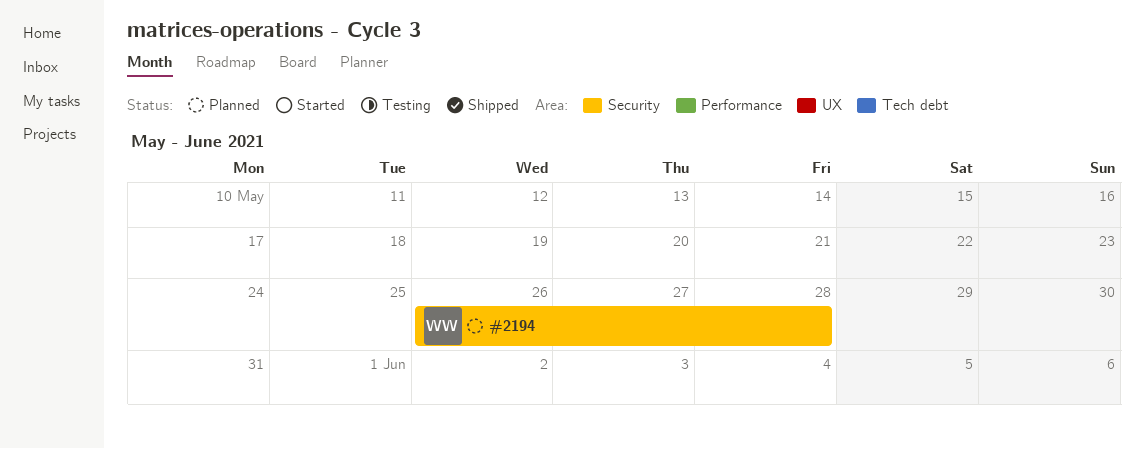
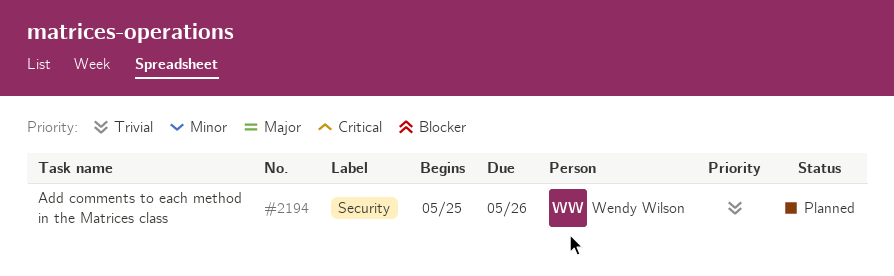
#2194, start: May 26 -> May 25
#2194, due: May 28 -> May 26

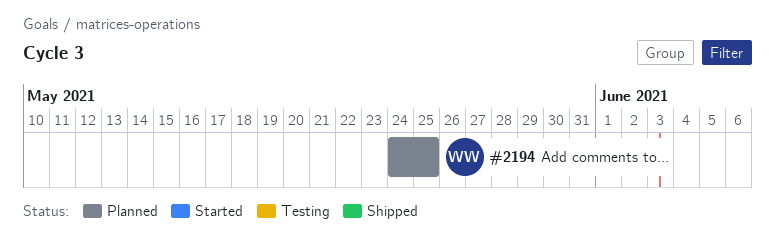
#2194, start: May 25 -> May 24
#2194, due: May 26 -> May 25

